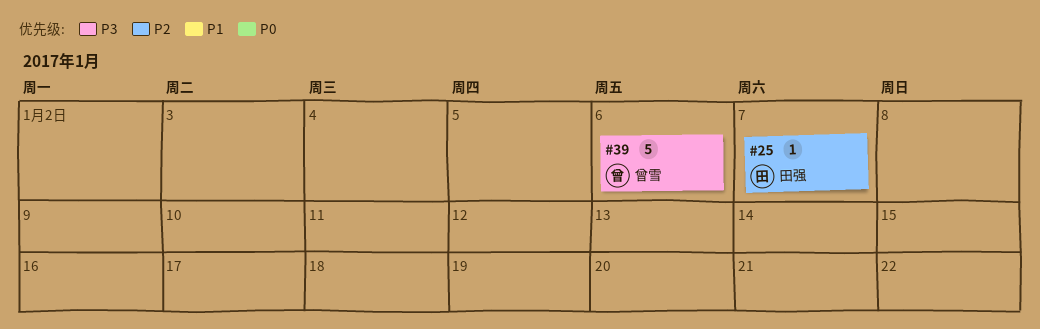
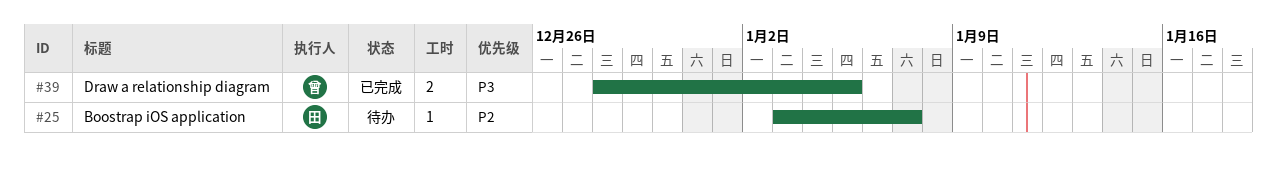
#39, estimate: 5 -> 2
#39, due: Jan 6 -> Jan 5

